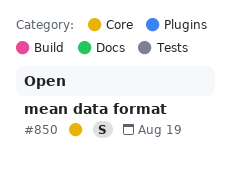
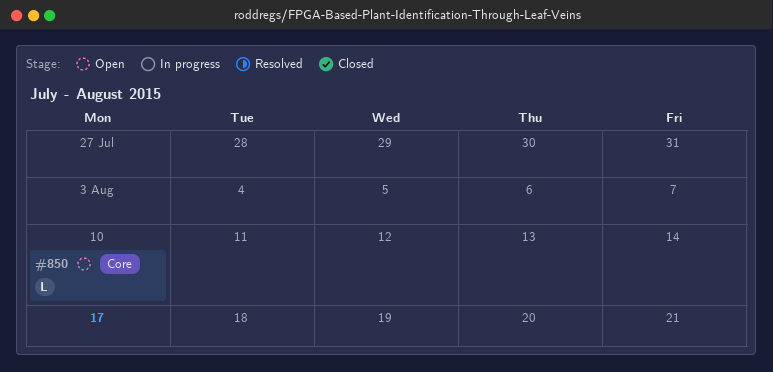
#850, estimate: S -> L
#850, due: Aug 19 -> Aug 10

